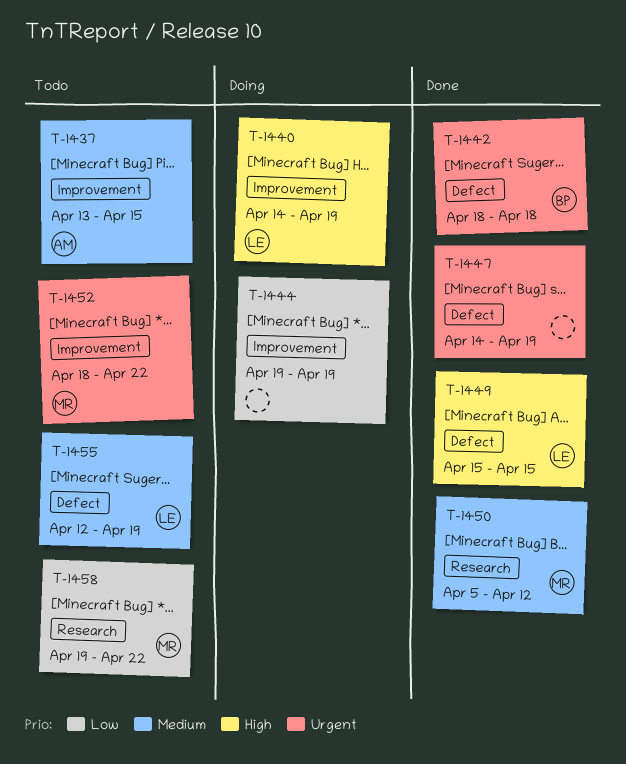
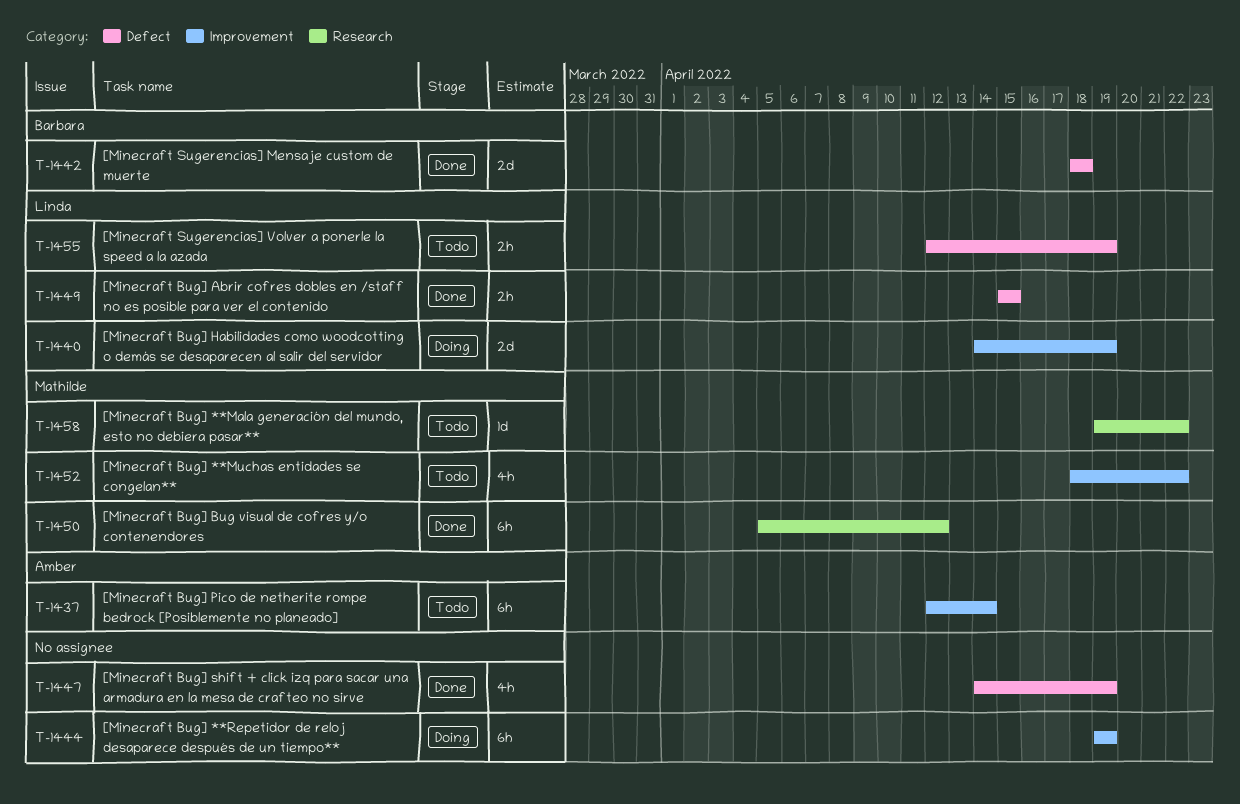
T-1437, start: Apr 13 -> Apr 12
T-1437, due: Apr 15 -> Apr 14

